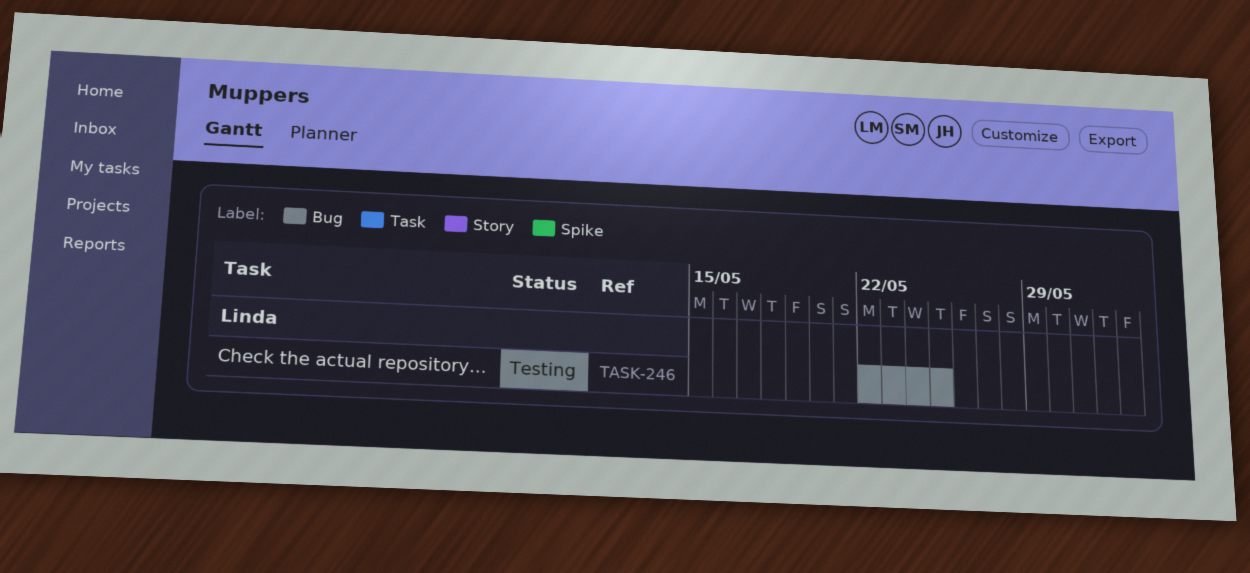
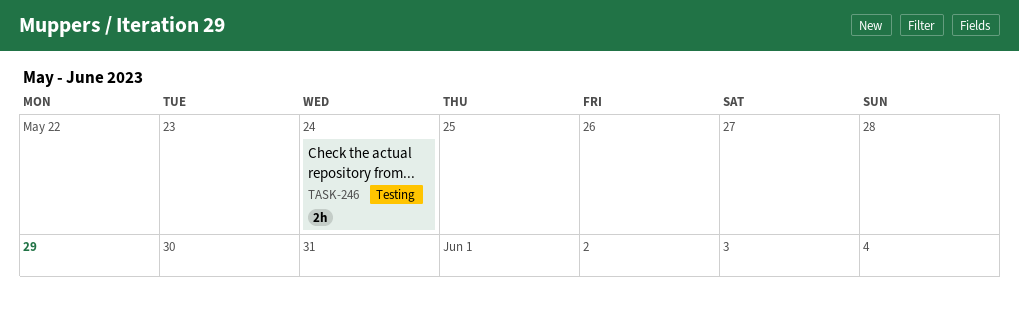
TASK-246, due: May 25 -> May 24

